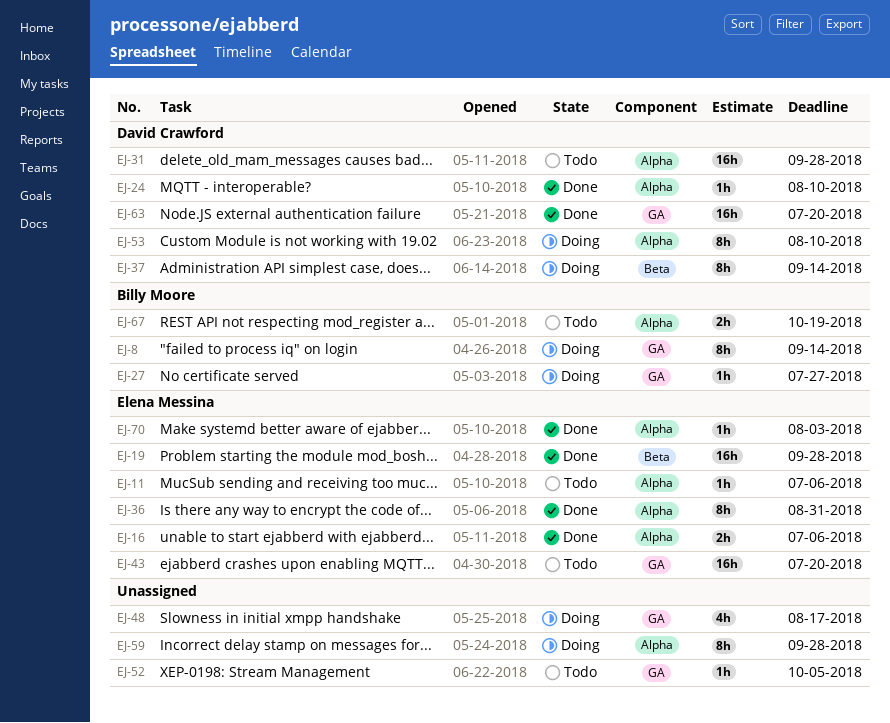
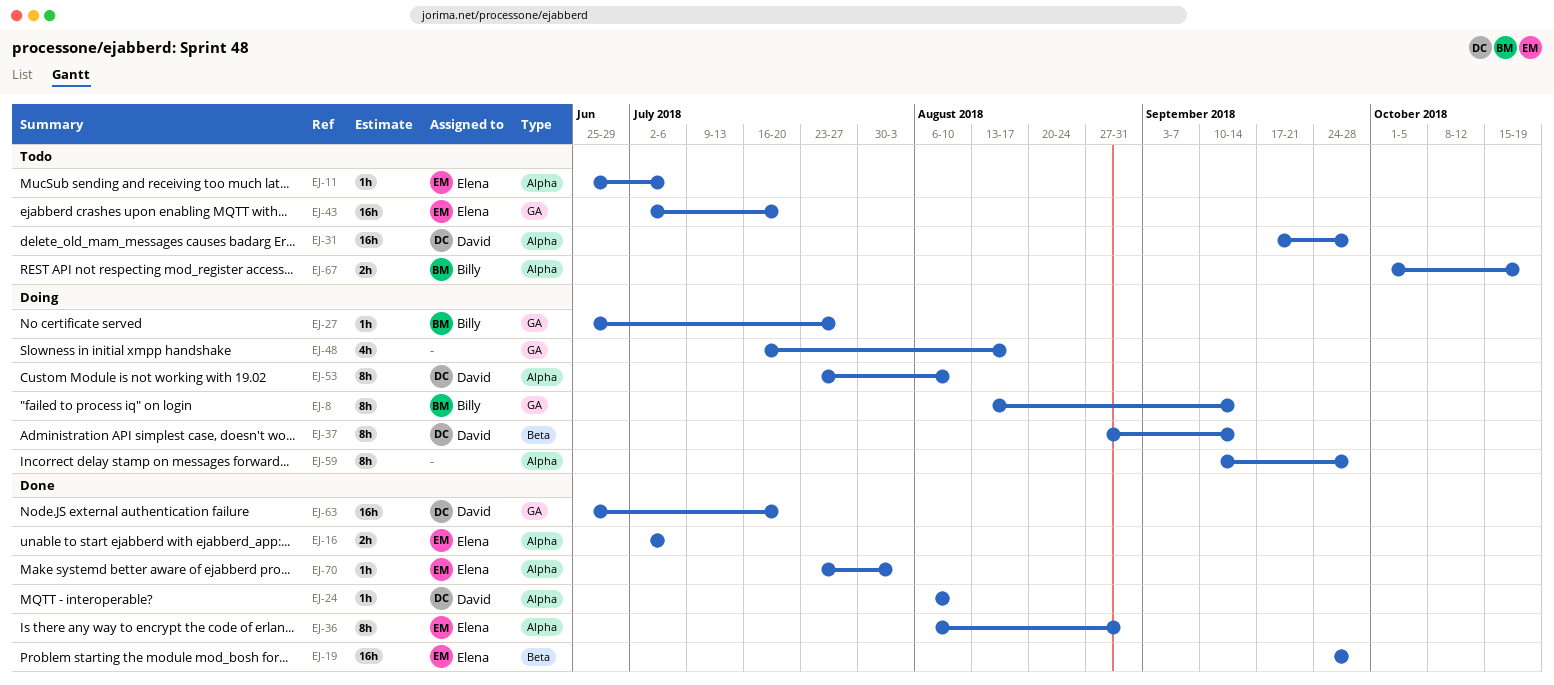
EJ-52: present -> none

